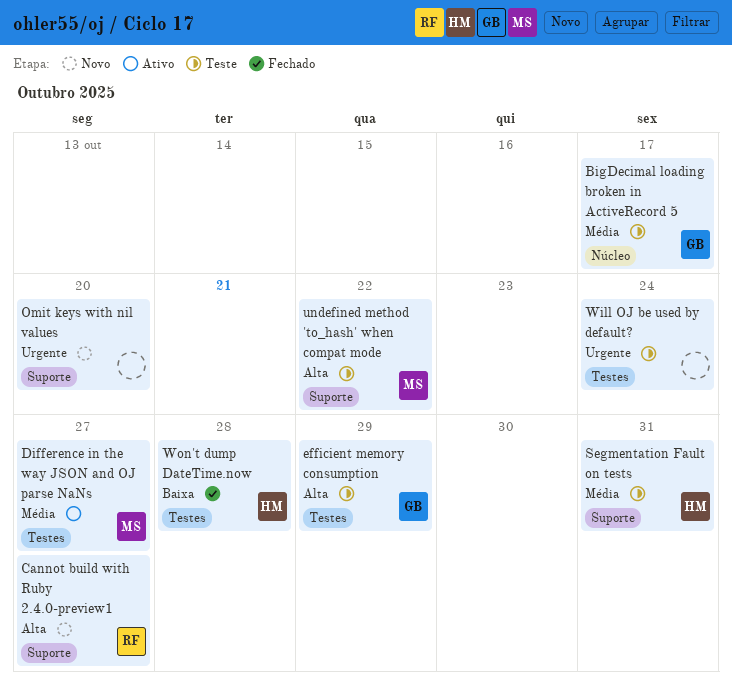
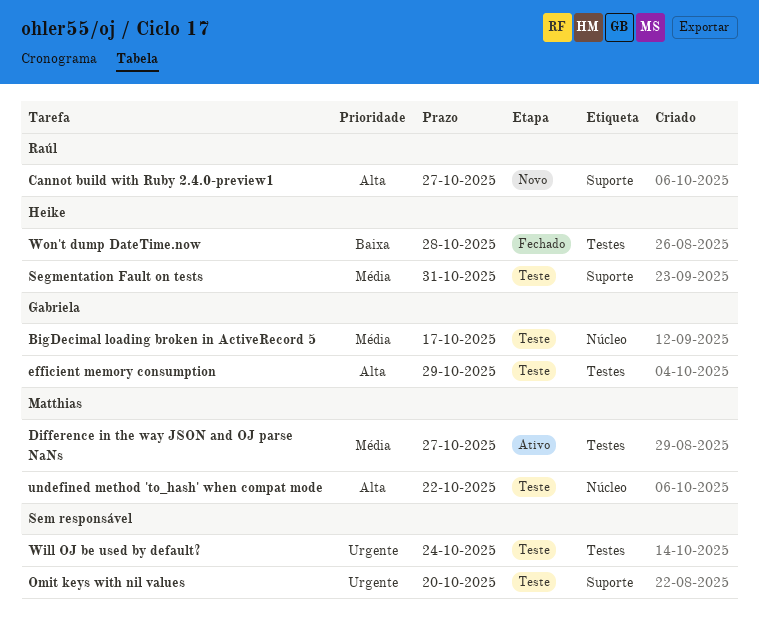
Omit keys with nil values, status: Novo -> Teste
undefined method 'to_hash' when compat mode, label: Suporte -> Núcleo

